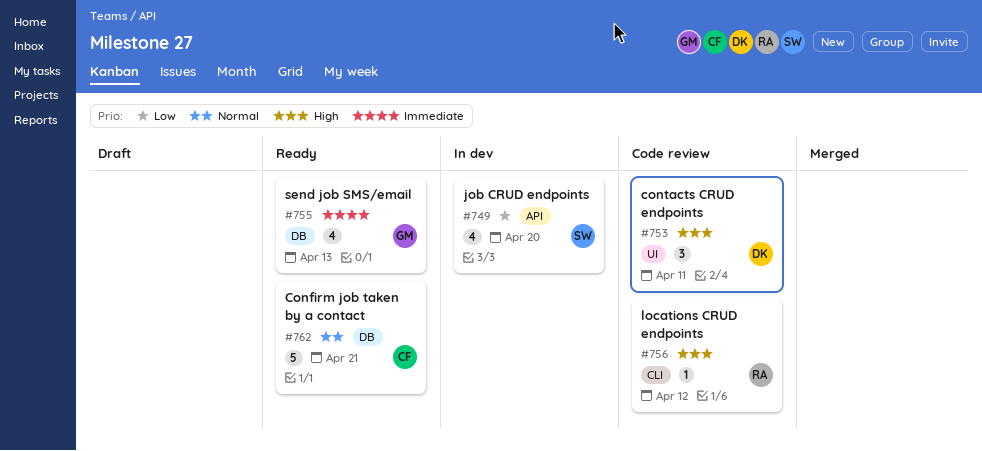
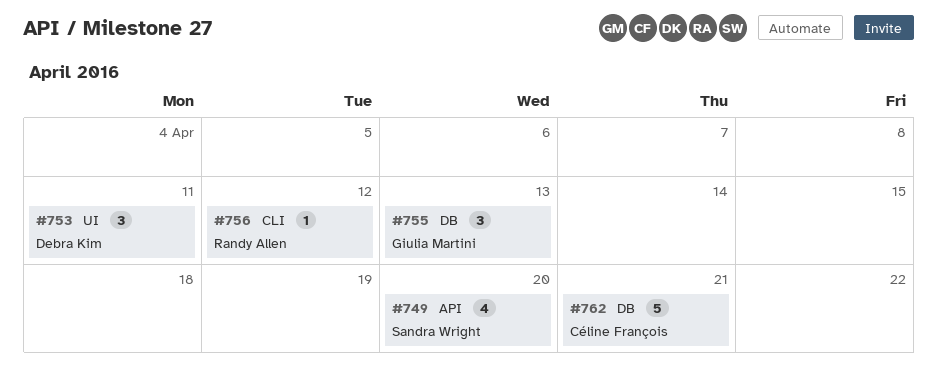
#755, estimate: 4 -> 3

